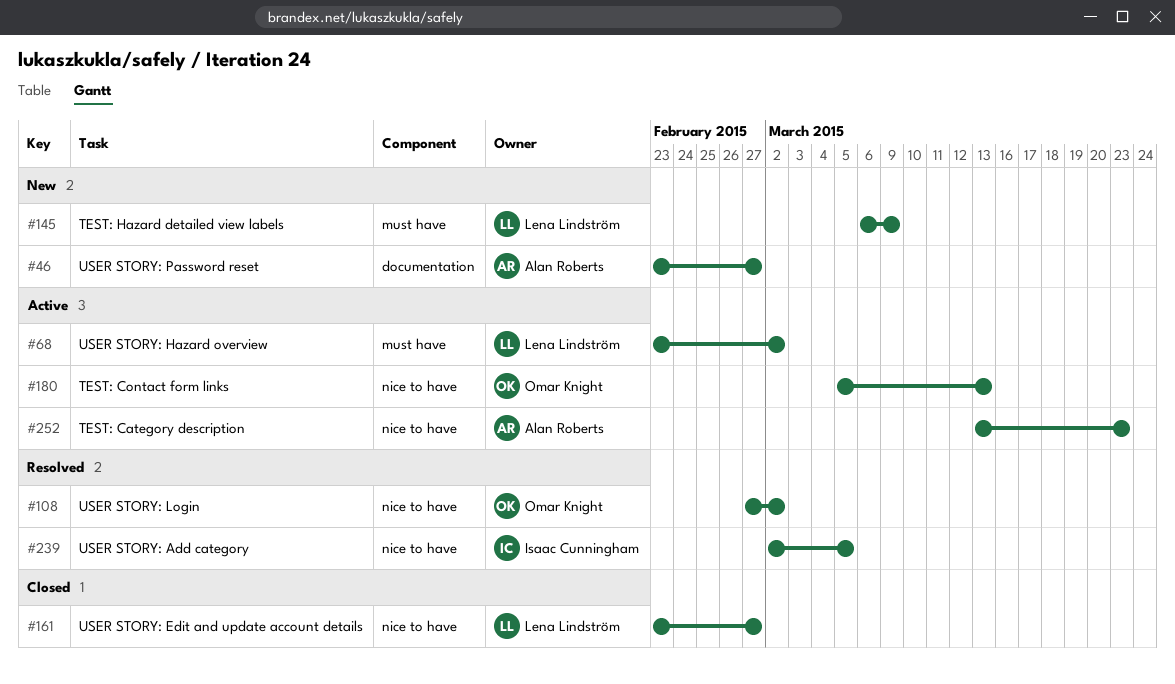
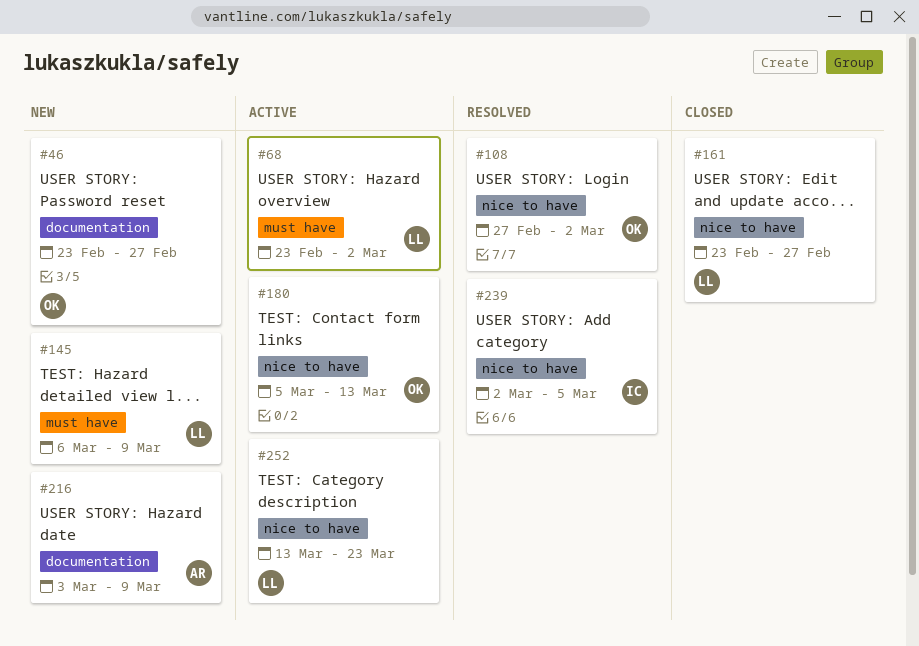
#46, owner: Alan Roberts -> Omar Knight
#216: none -> present
#252, owner: Alan Roberts -> Lena Lindström

